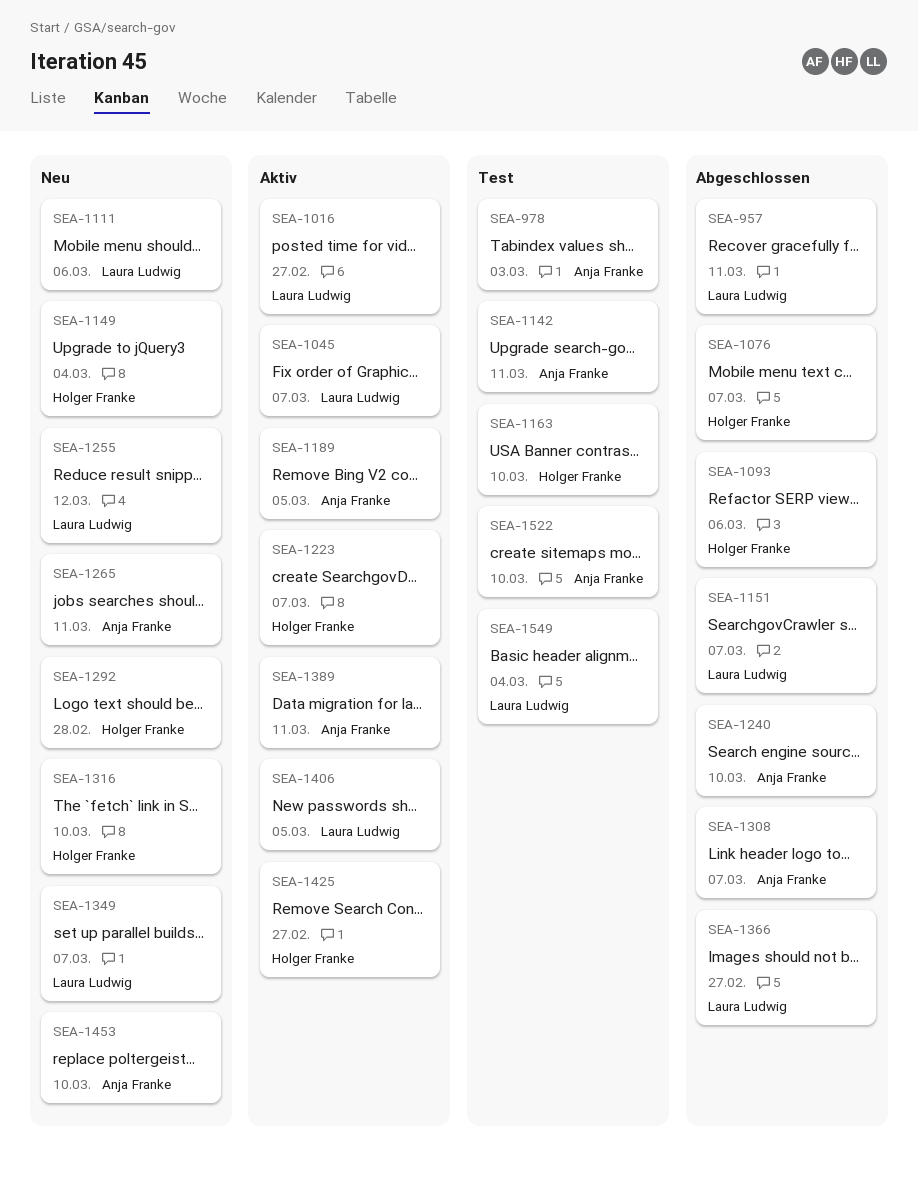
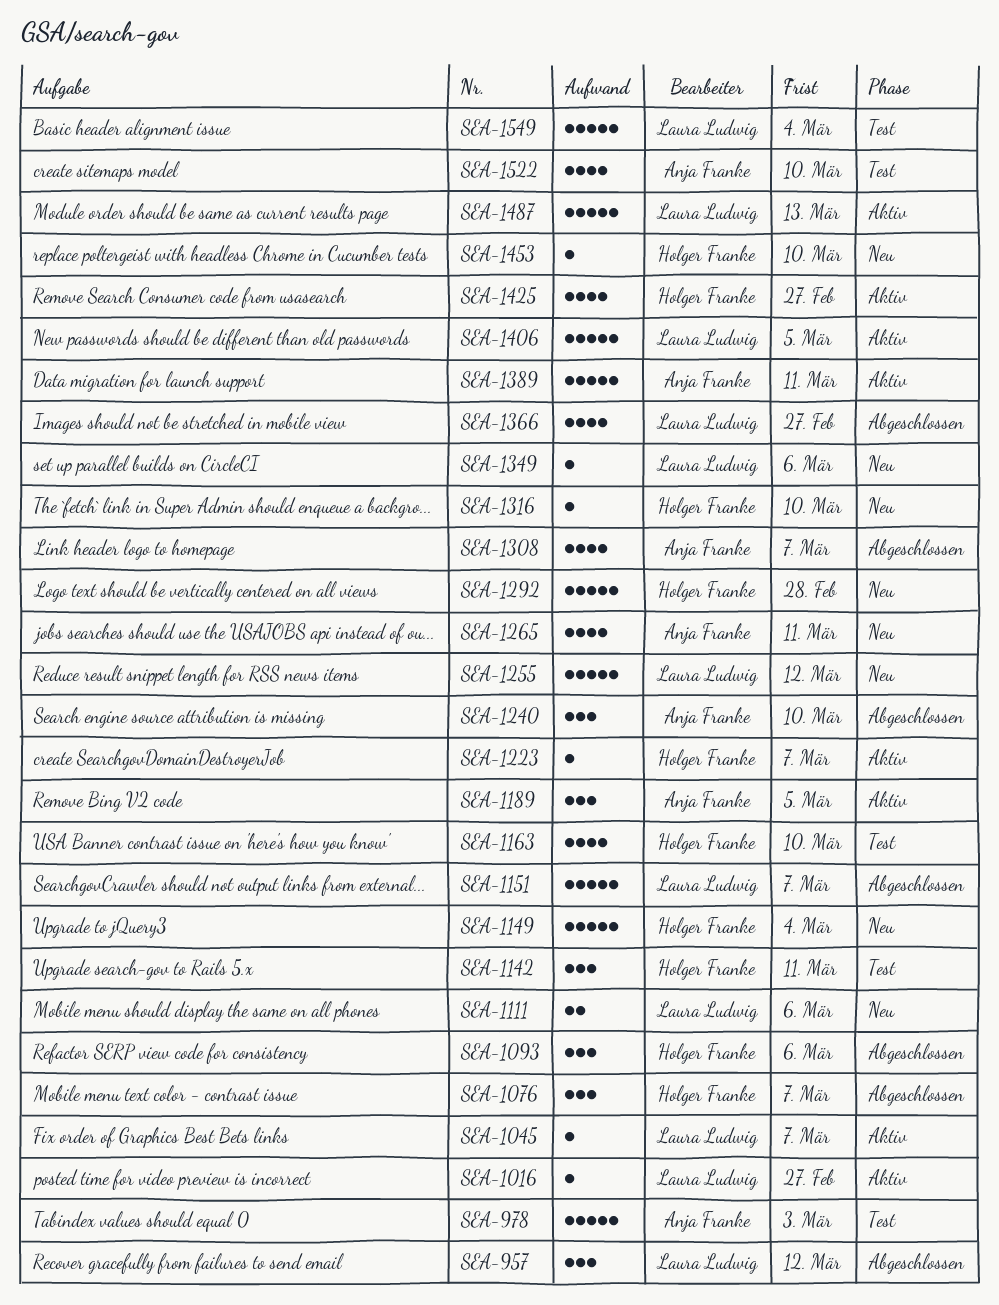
SEA-957, due: Mar 11 -> Mar 12
SEA-1142, owner: Anja Franke -> Holger Franke
SEA-1349, due: Mar 7 -> Mar 6
SEA-1453, owner: Anja Franke -> Holger Franke
SEA-1487: none -> present

